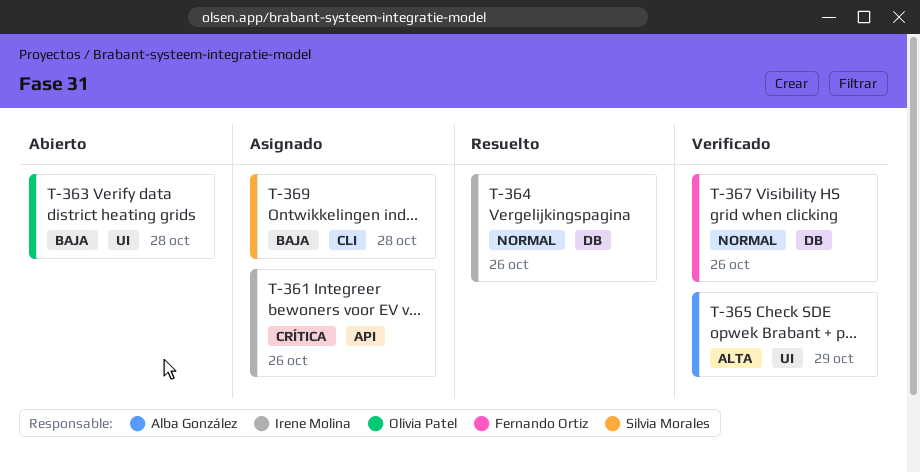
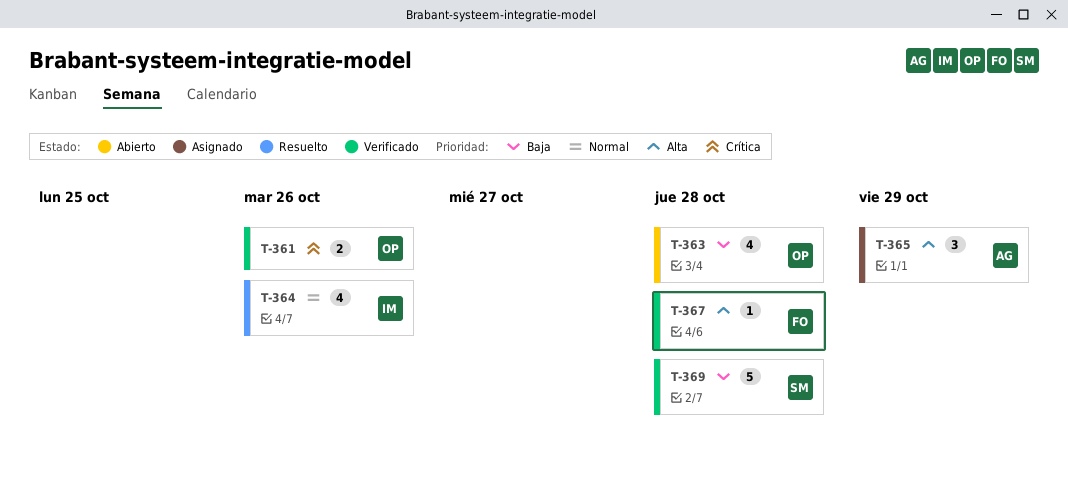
T-361, status: Asignado -> Verificado
T-361, owner: Irene Molina -> Olivia Patel
T-365, status: Verificado -> Asignado
T-367, priority: Normal -> Alta
T-367, due: Oct 26 -> Oct 28
T-369, status: Asignado -> Verificado

